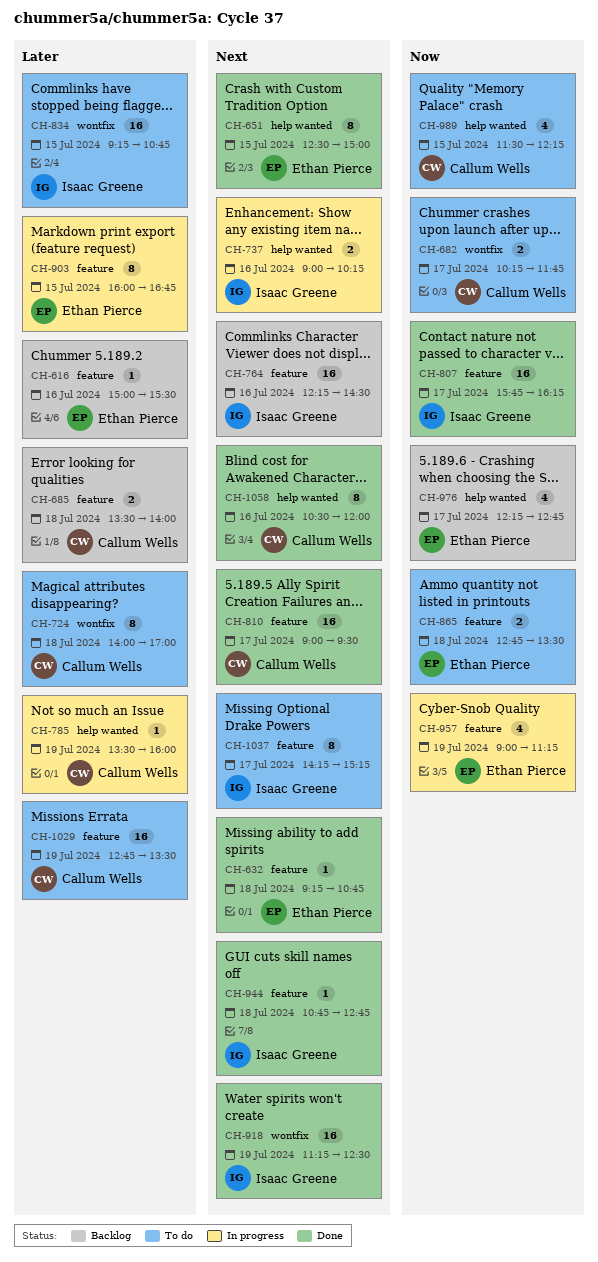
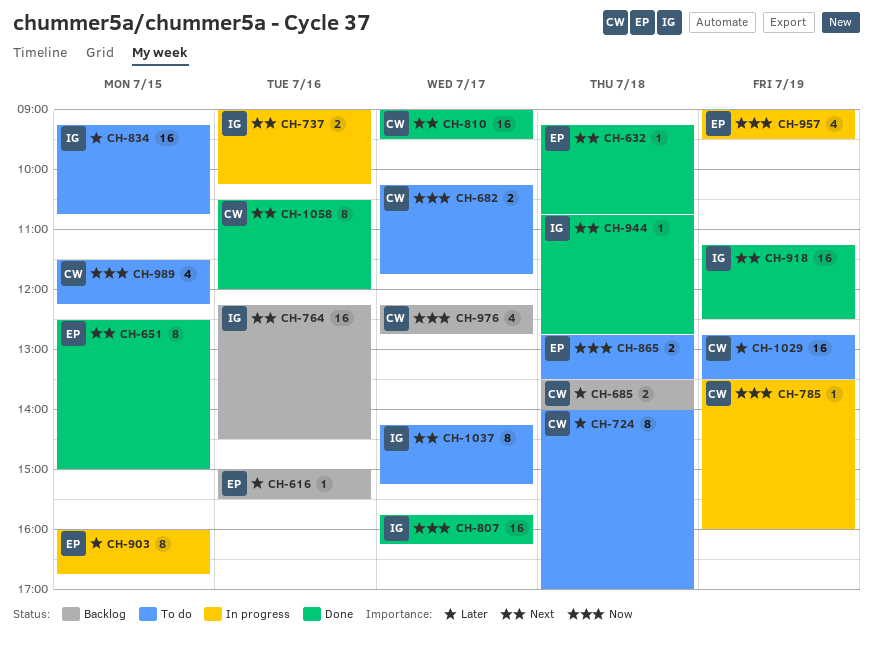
CH-785, priority: Later -> Now
CH-957, ends: 11:15 -> 09:30
CH-976, owner: Ethan Pierce -> Callum Wells

